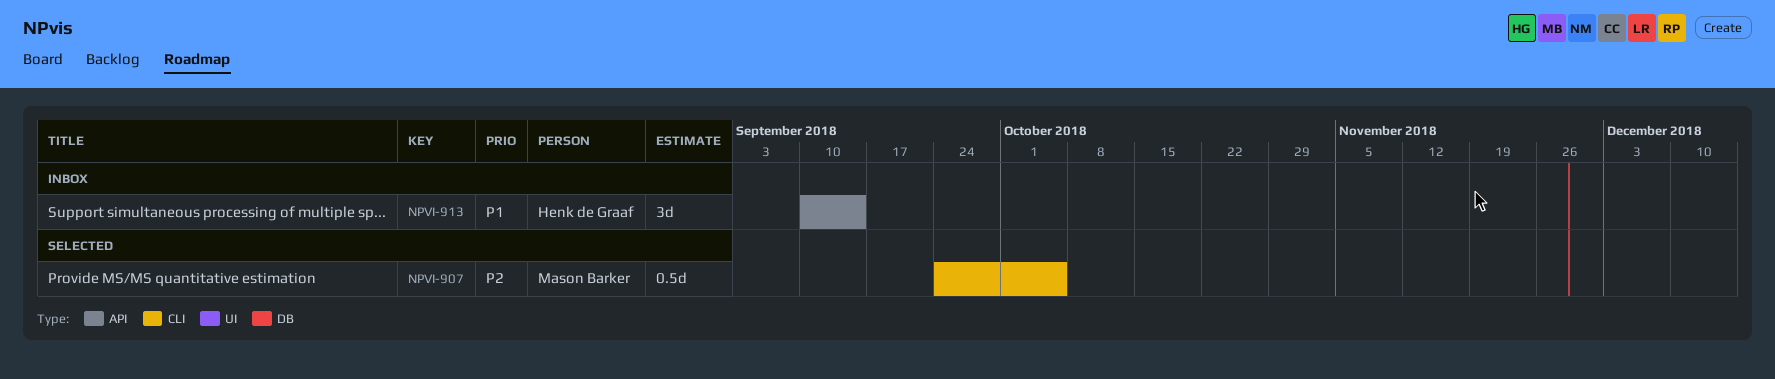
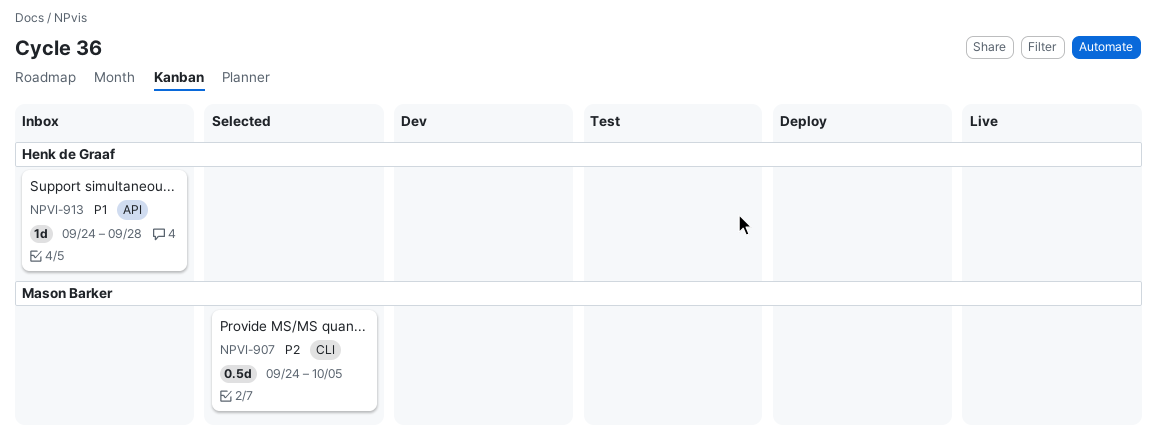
NPVI-913, estimate: 3d -> 1d
NPVI-913, start: Sep 10 -> Sep 24
NPVI-913, due: Sep 14 -> Sep 28

